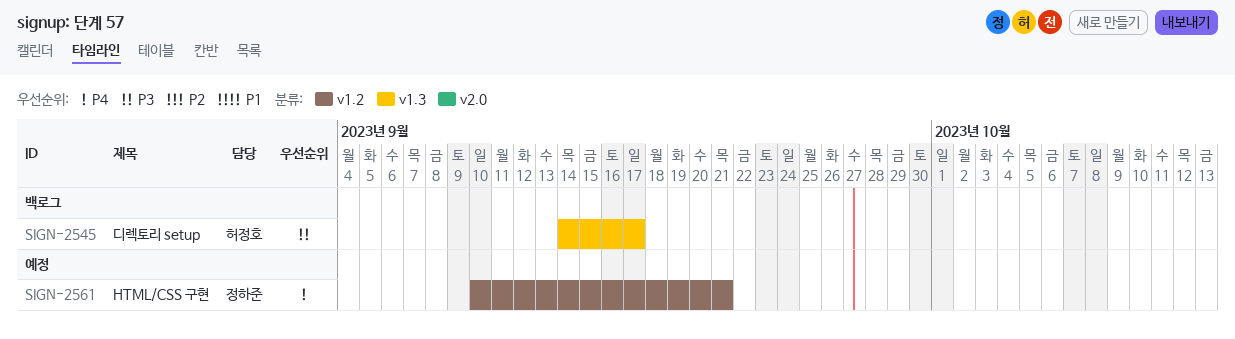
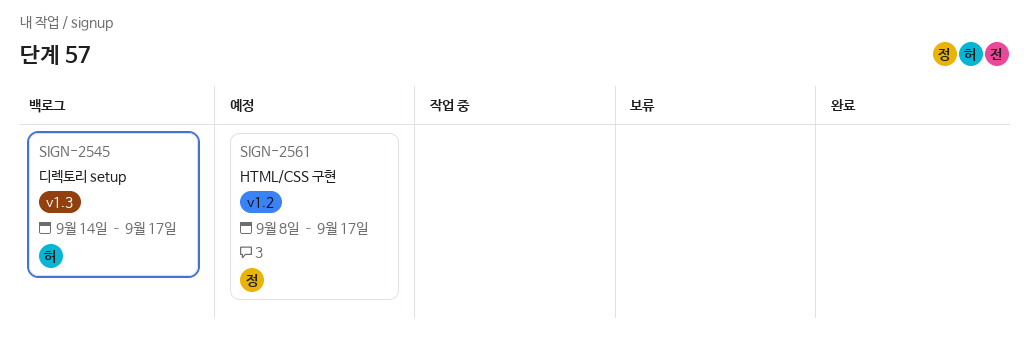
SIGN-2561, start: Sep 10 -> Sep 8
SIGN-2561, due: Sep 21 -> Sep 17

